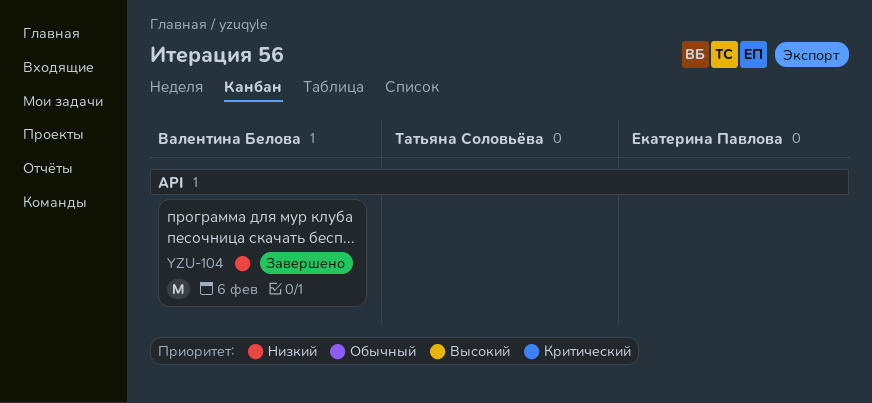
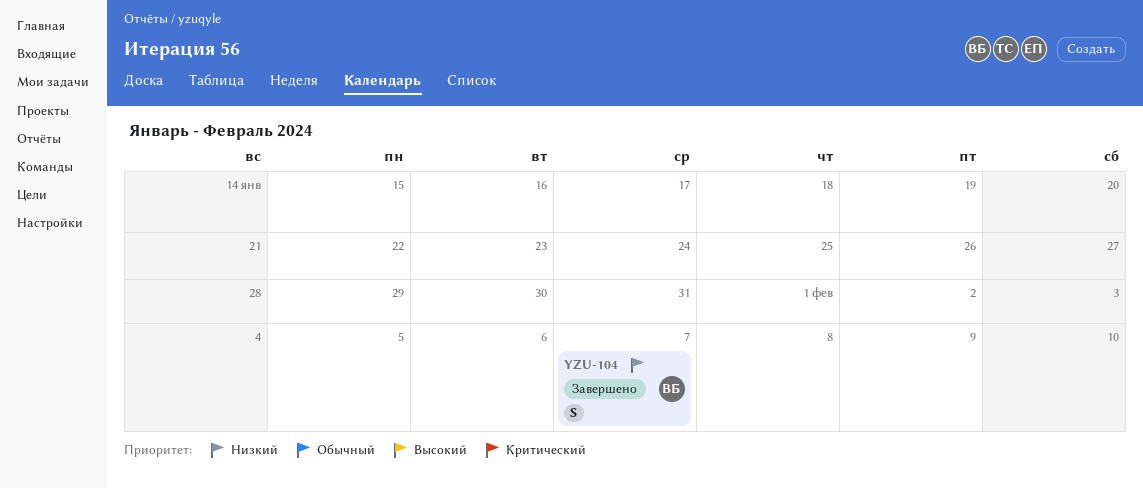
YZU-104, estimate: M -> S
YZU-104, due: Feb 6 -> Feb 7

